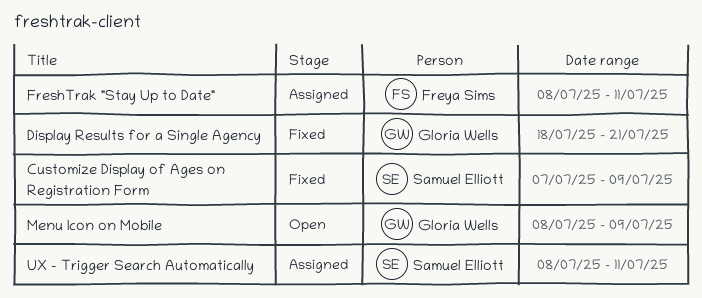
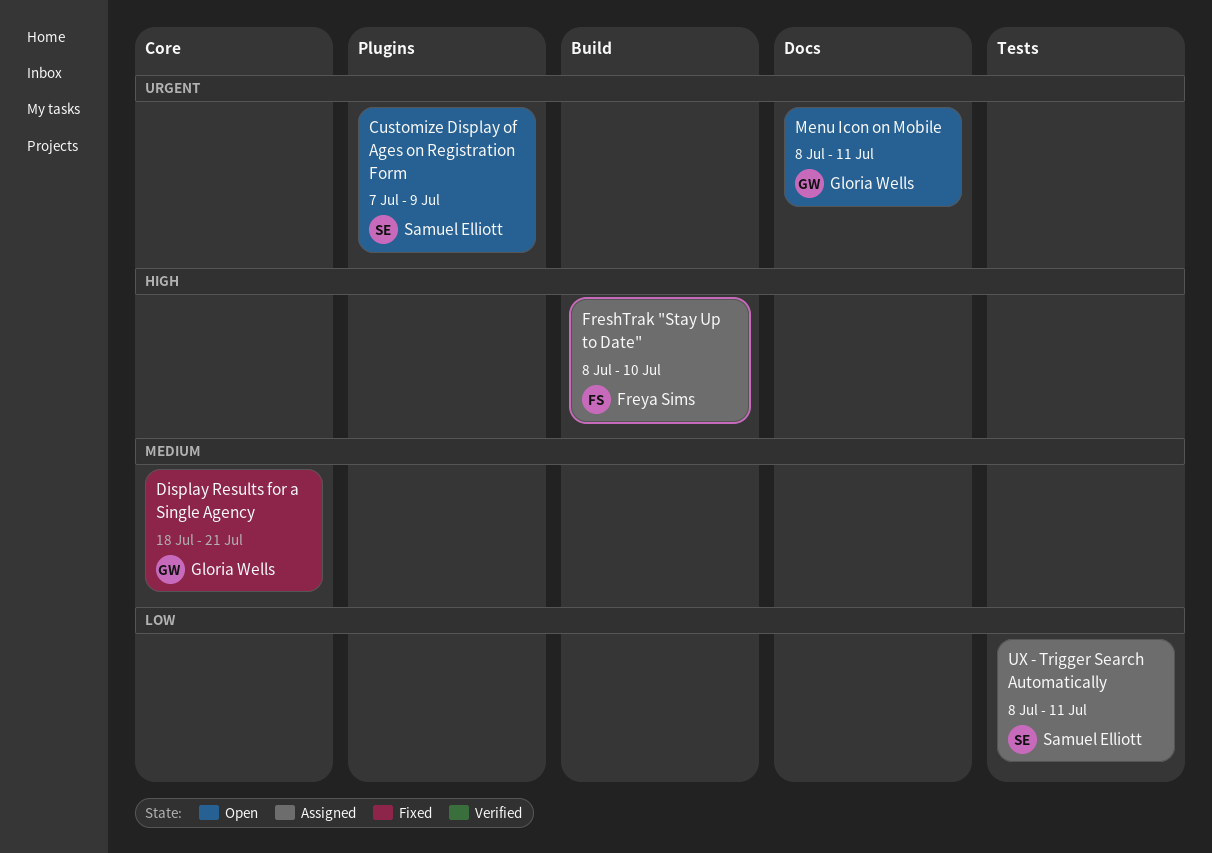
Customize Display of Ages on Registration Form, status: Fixed -> Open
FreshTrak "Stay Up to Date", due: Jul 11 -> Jul 10
Menu Icon on Mobile, due: Jul 9 -> Jul 11

